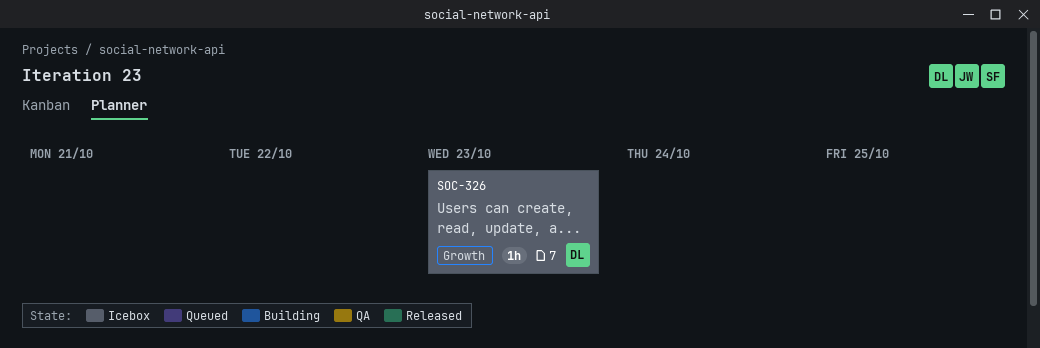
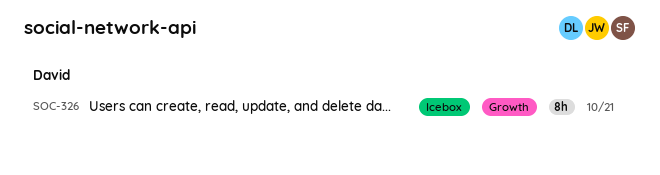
SOC-326, estimate: 1h -> 8h
SOC-326, due: Oct 23 -> Oct 21

